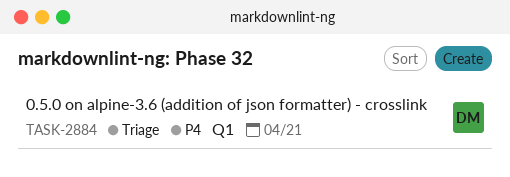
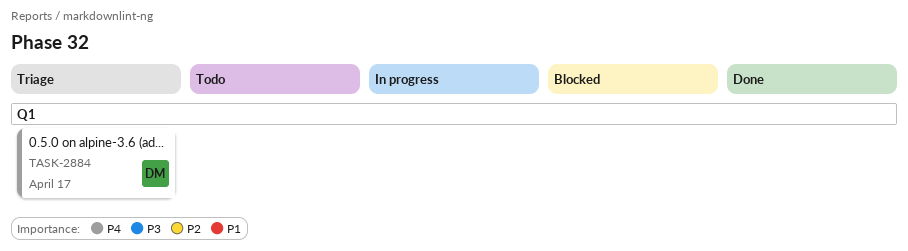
TASK-2884, due: Apr 21 -> Apr 17

